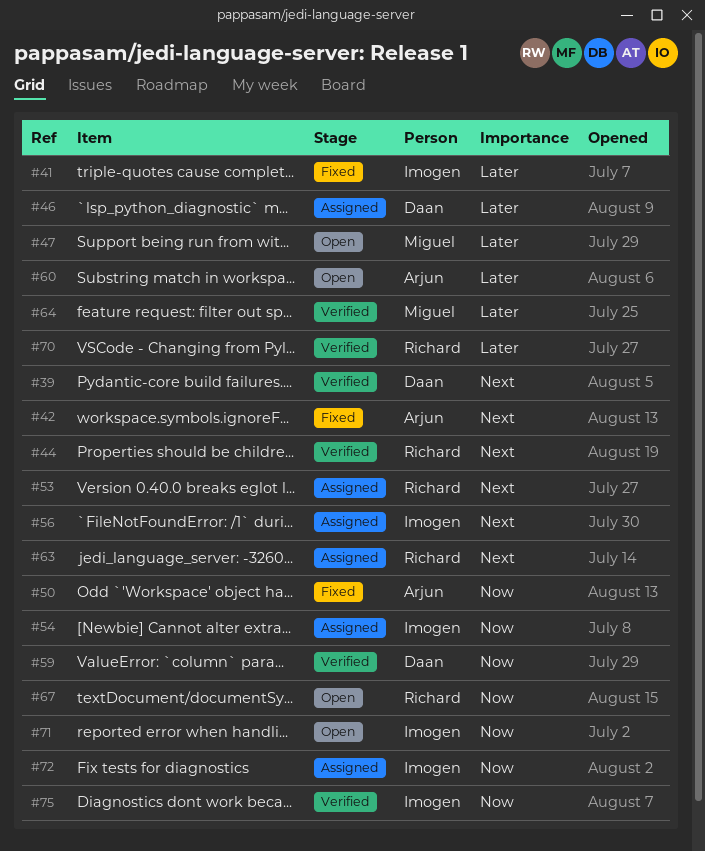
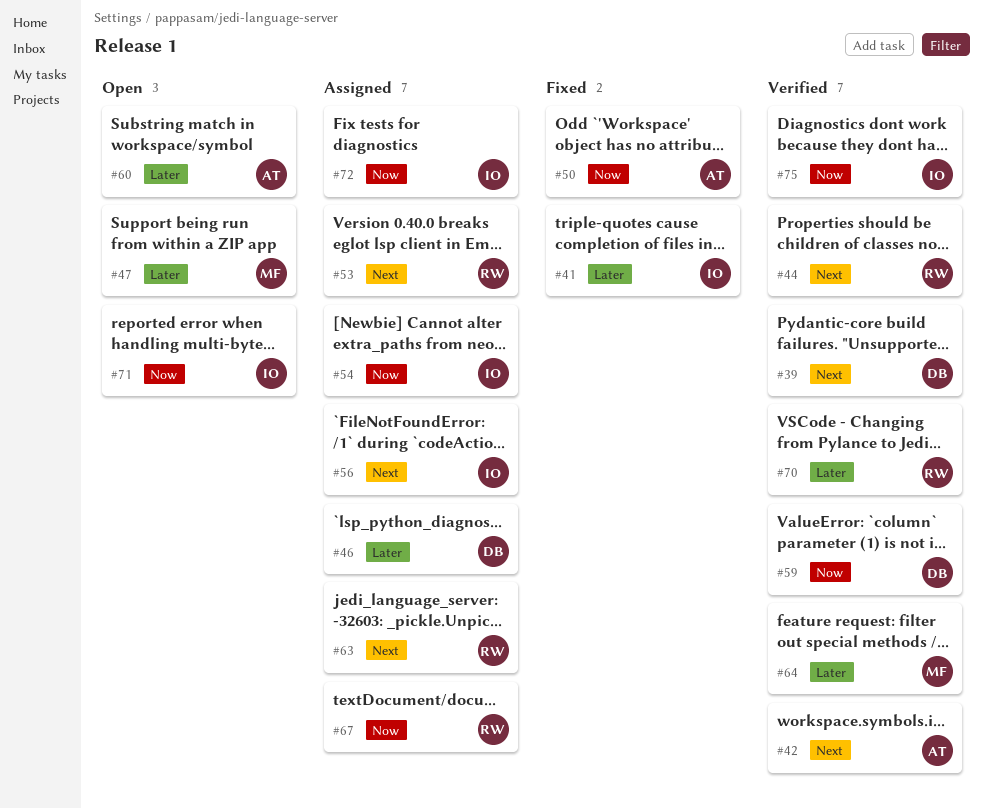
#42, status: Fixed -> Verified
#67, status: Open -> Assigned

